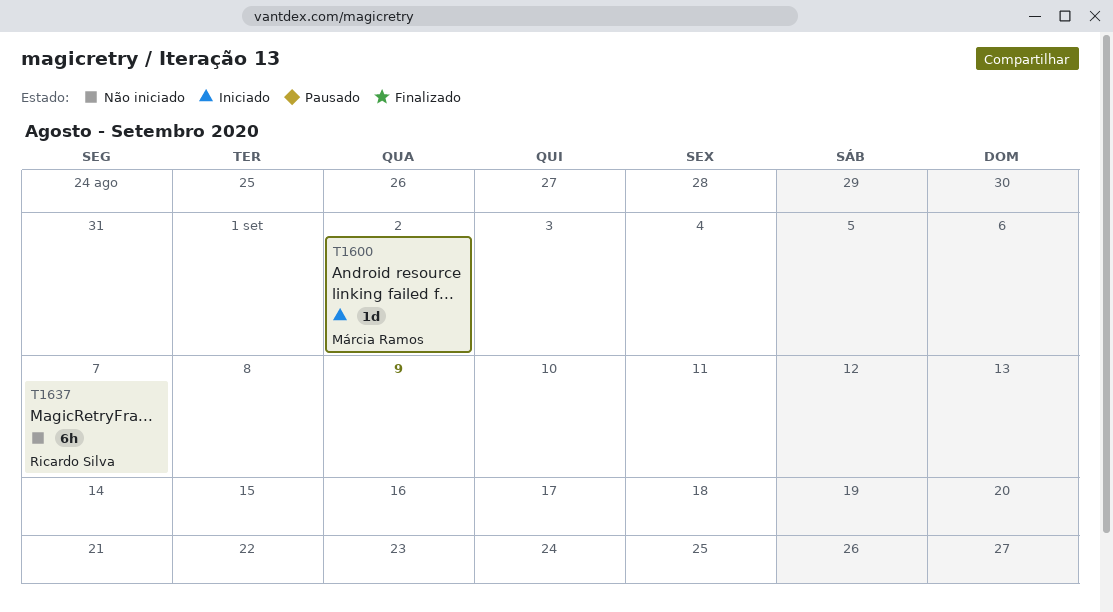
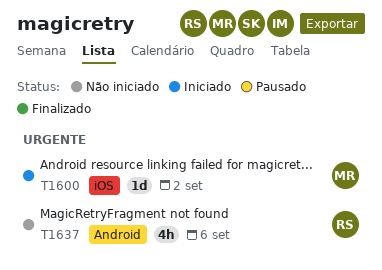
T1637, estimate: 6h -> 4h
T1637, due: Sep 7 -> Sep 6

